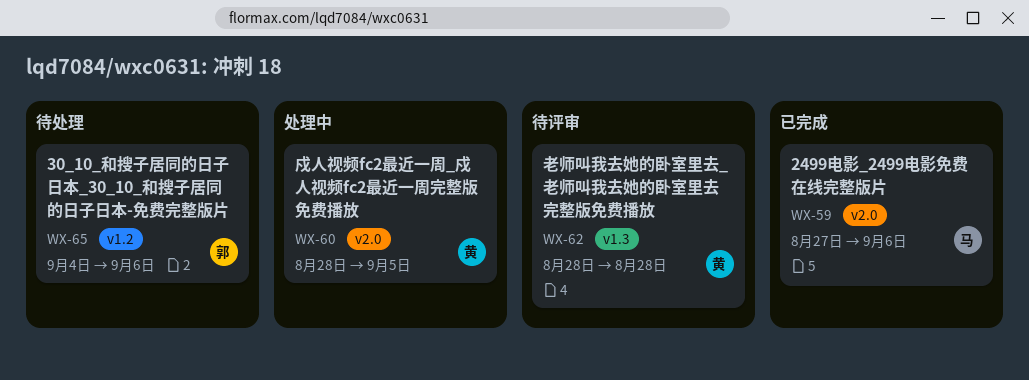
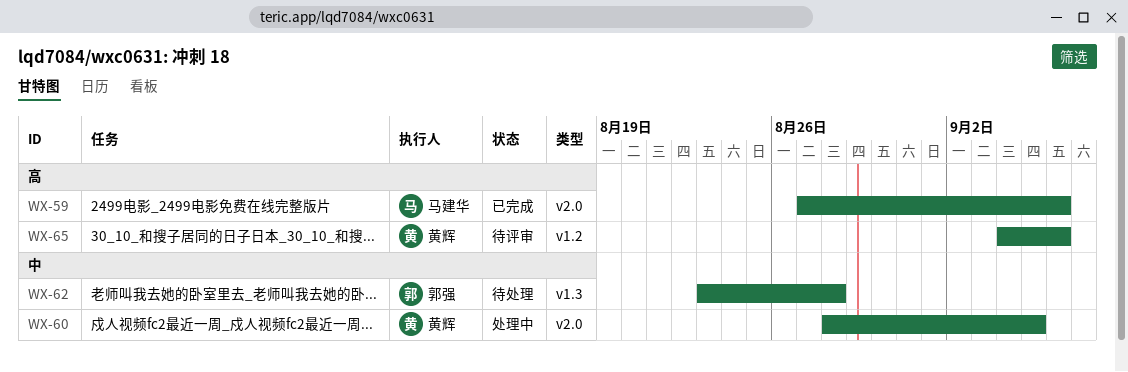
WX-62, status: 待评审 -> 待处理
WX-62, owner: 黄辉 -> 郭强
WX-62, start: Aug 28 -> Aug 23
WX-65, status: 待处理 -> 待评审
WX-65, owner: 郭强 -> 黄辉

